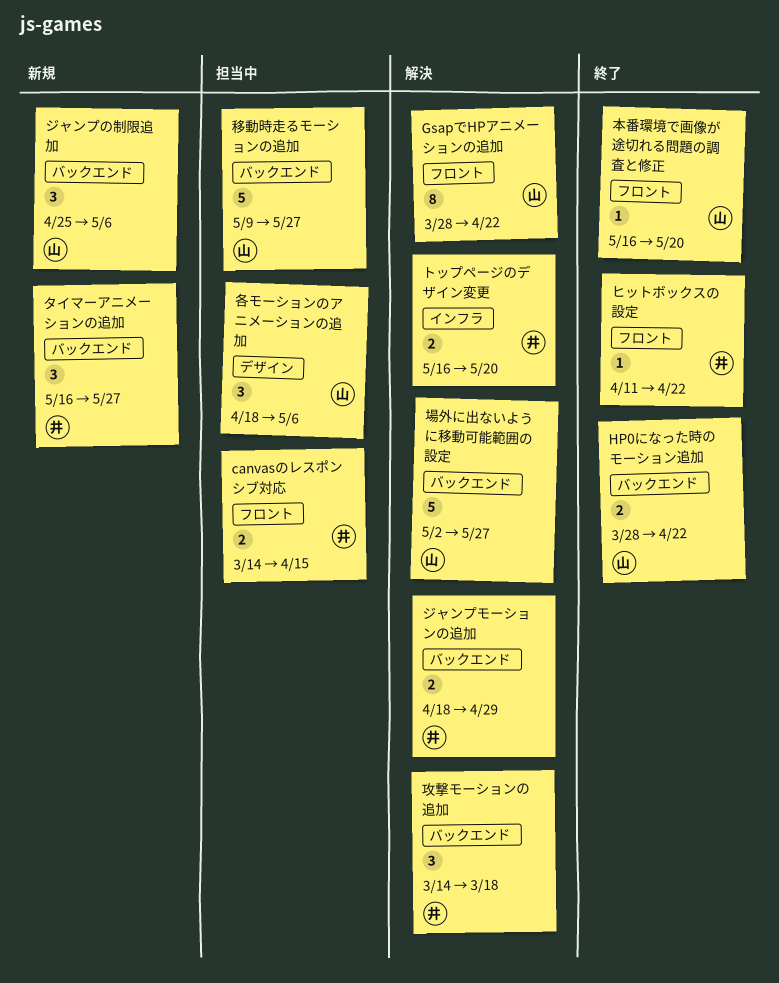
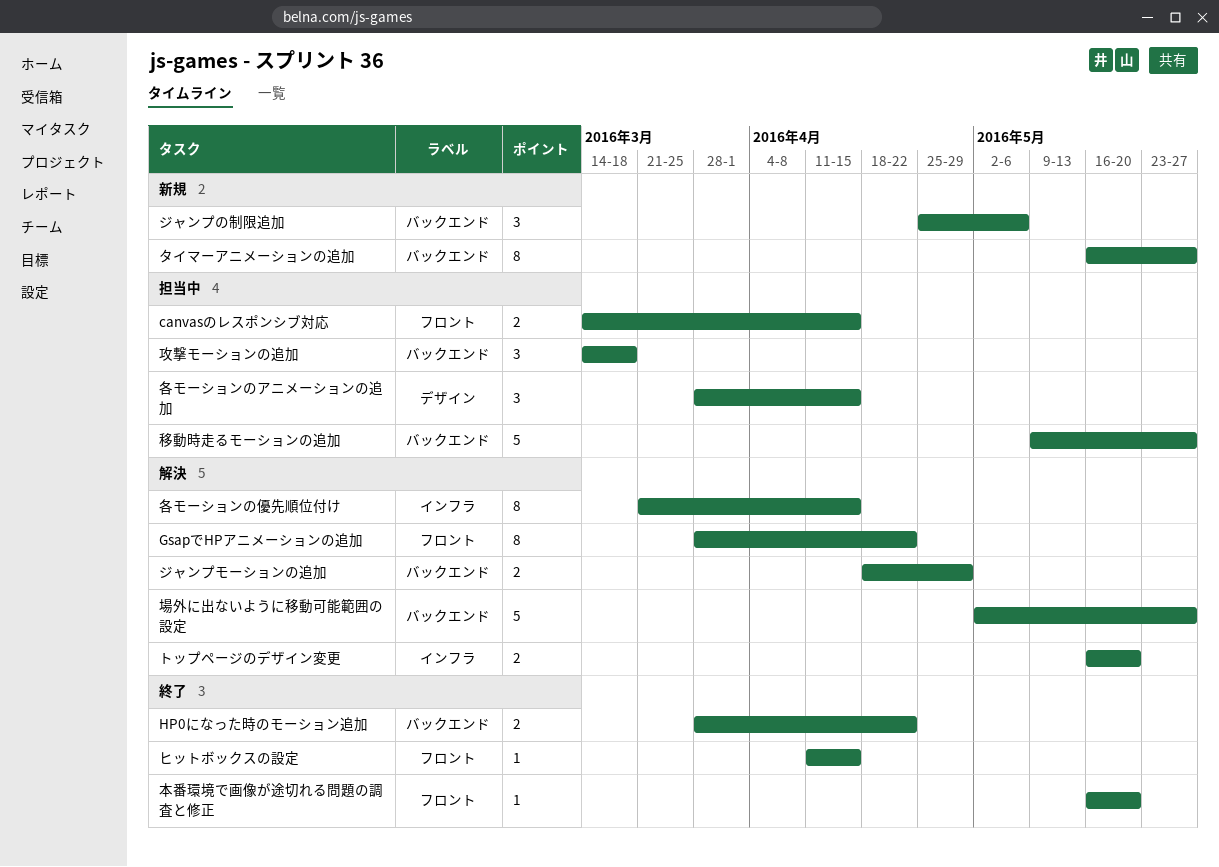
タイマーアニメーションの追加, estimate: 3 -> 8
ヒットボックスの設定, due: Apr 22 -> Apr 15
各モーションのアニメーションの追加, start: Apr 18 -> Mar 28
各モーションのアニメーションの追加, due: May 6 -> Apr 15
各モーションの優先順位付け: none -> present
攻撃モーションの追加, status: 解決 -> 担当中

